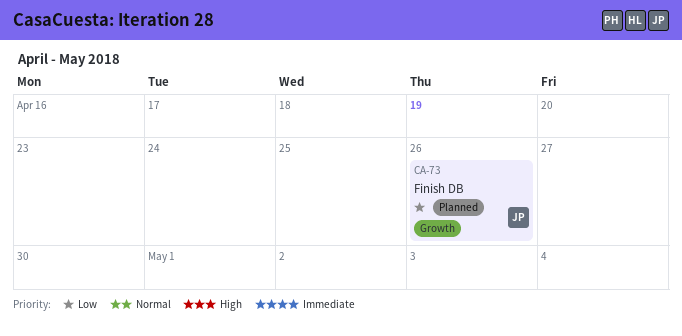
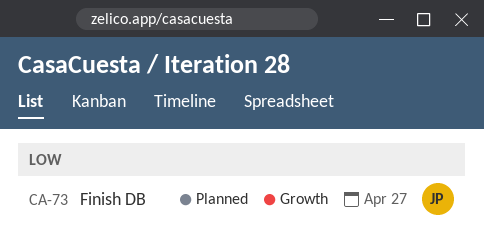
CA-73, due: Apr 26 -> Apr 27

